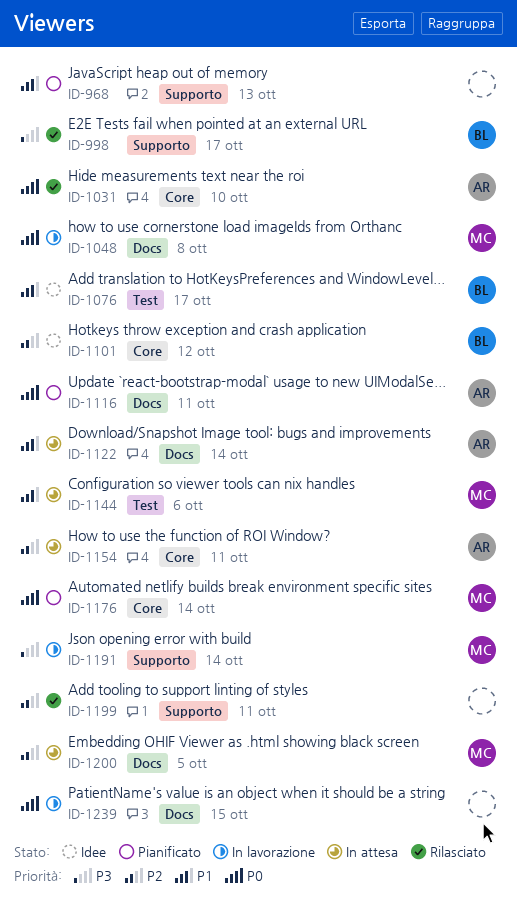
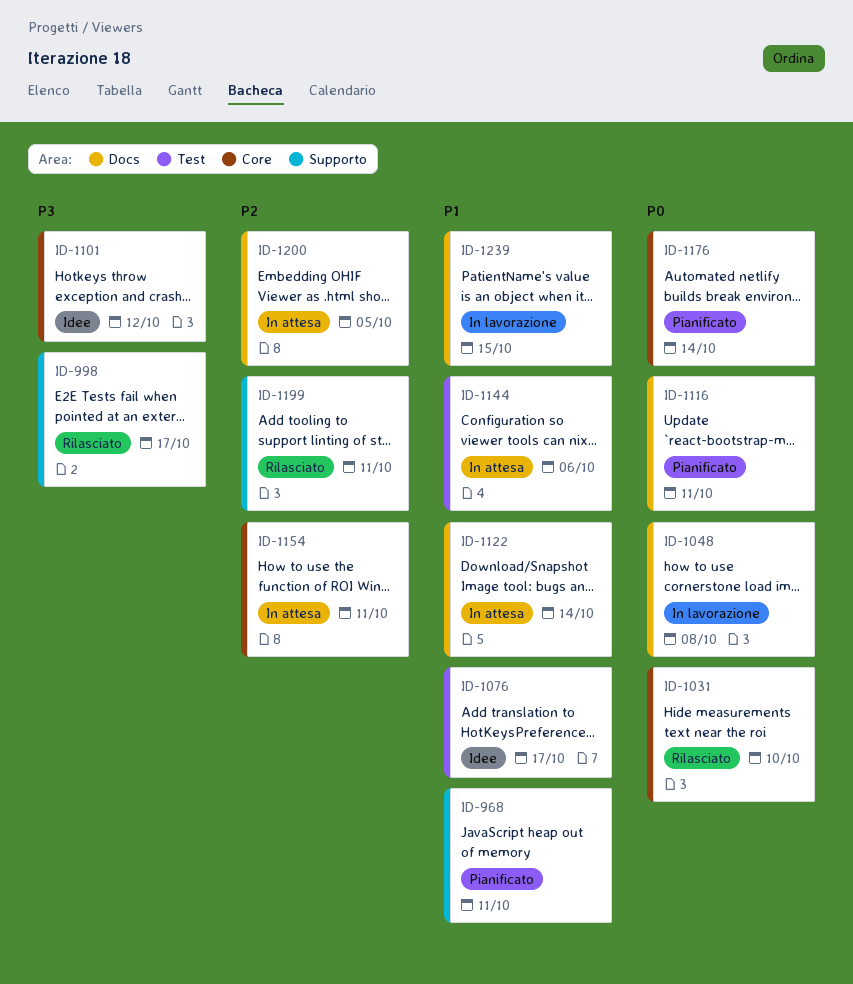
ID-968, due: Oct 13 -> Oct 11
ID-1101, priority: P2 -> P3
ID-1191: present -> none
ID-1239, priority: P0 -> P1

